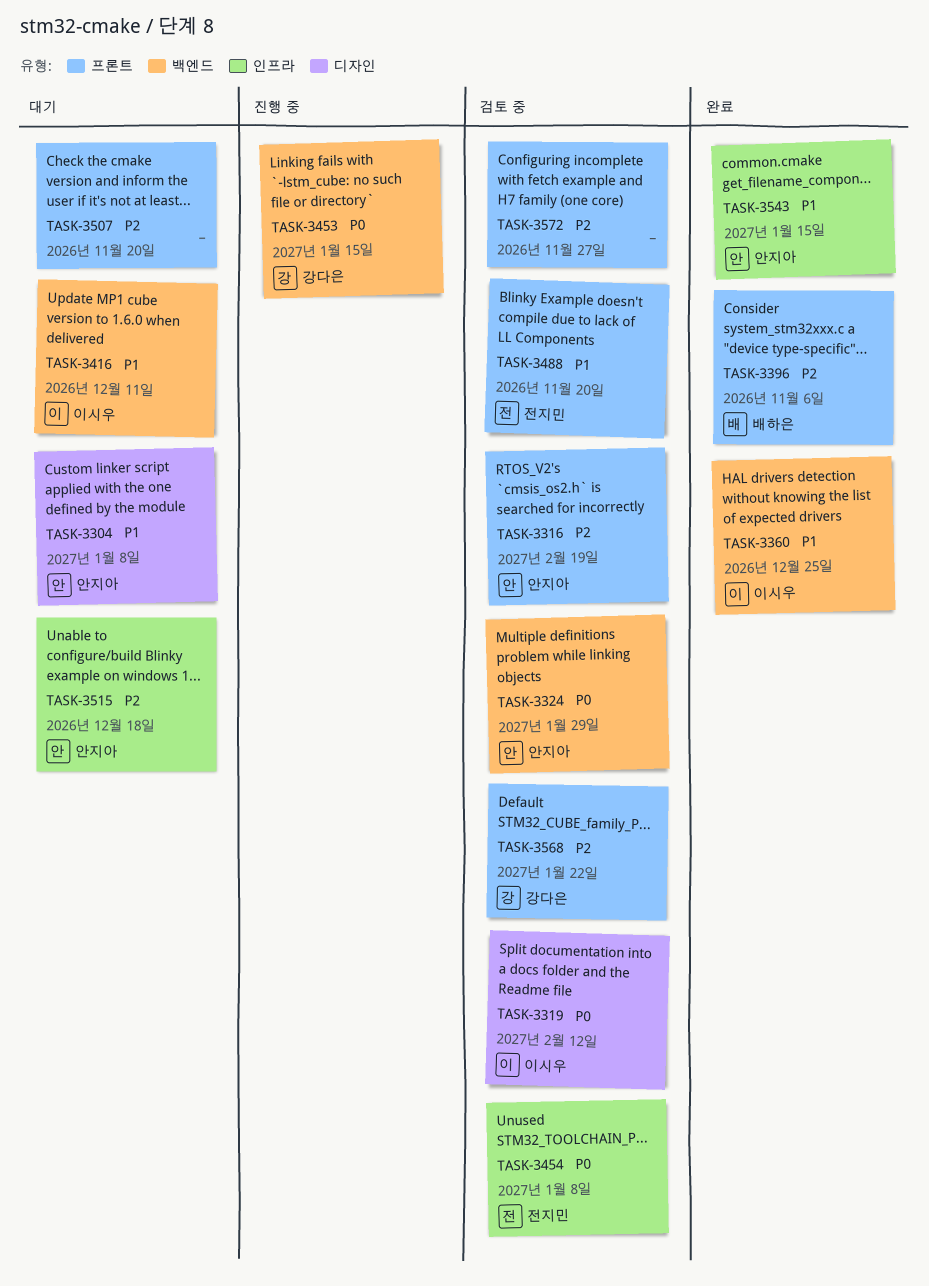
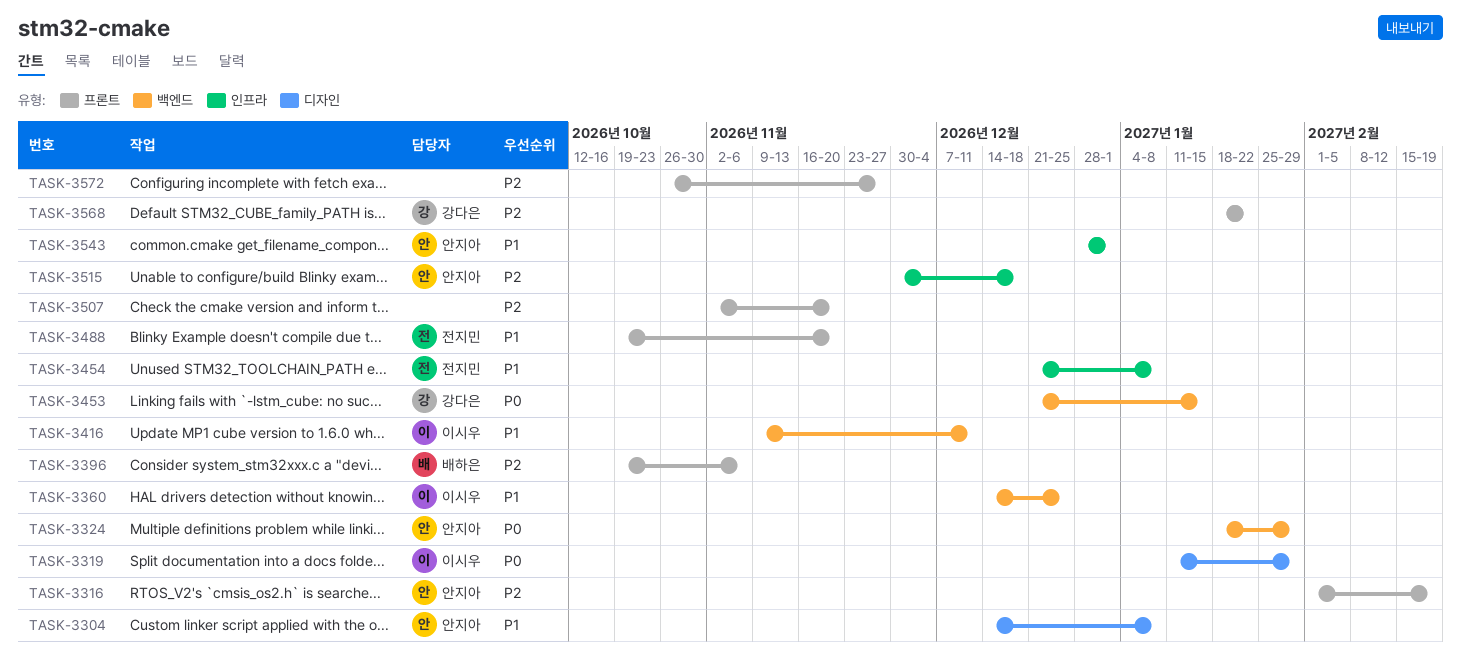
TASK-3319, due: Feb 12 -> Jan 29
TASK-3454, priority: P0 -> P1
TASK-3543, due: Jan 15 -> Jan 1

